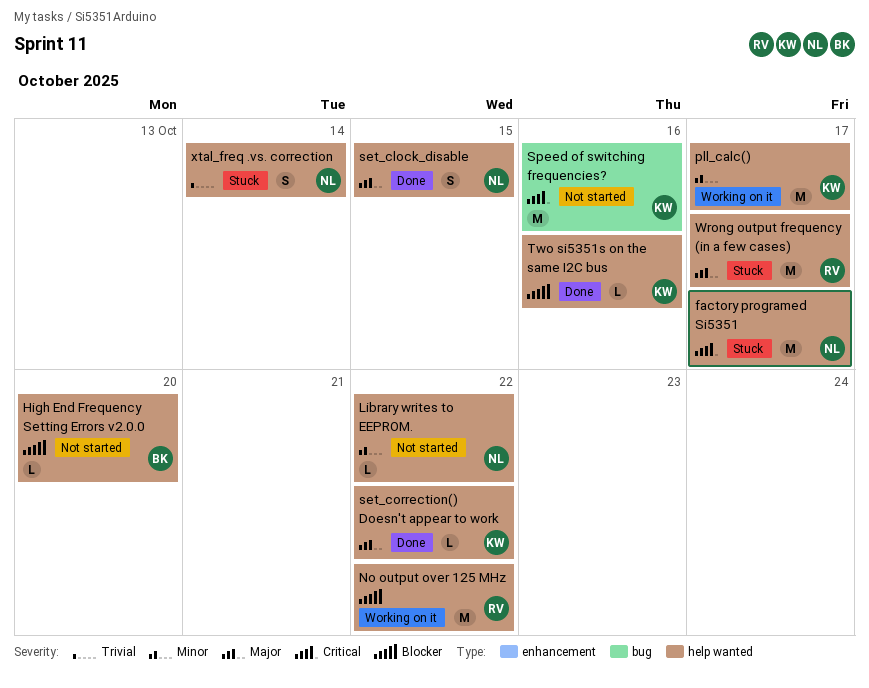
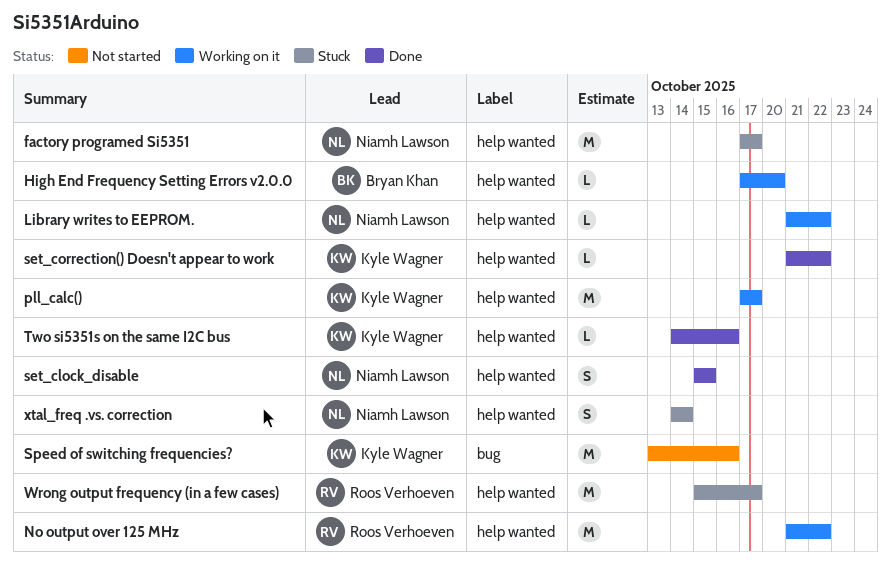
High End Frequency Setting Errors v2.0.0, status: Not started -> Working on it
Library writes to EEPROM., status: Not started -> Working on it

